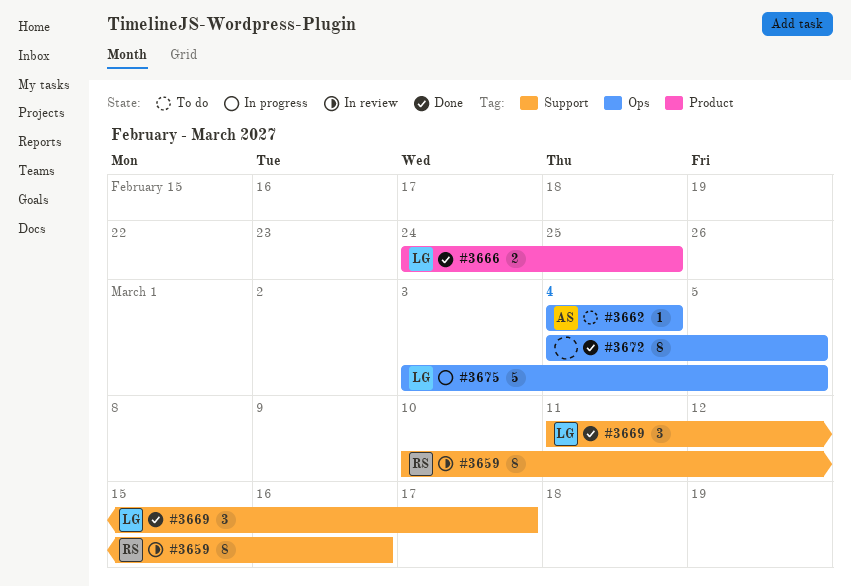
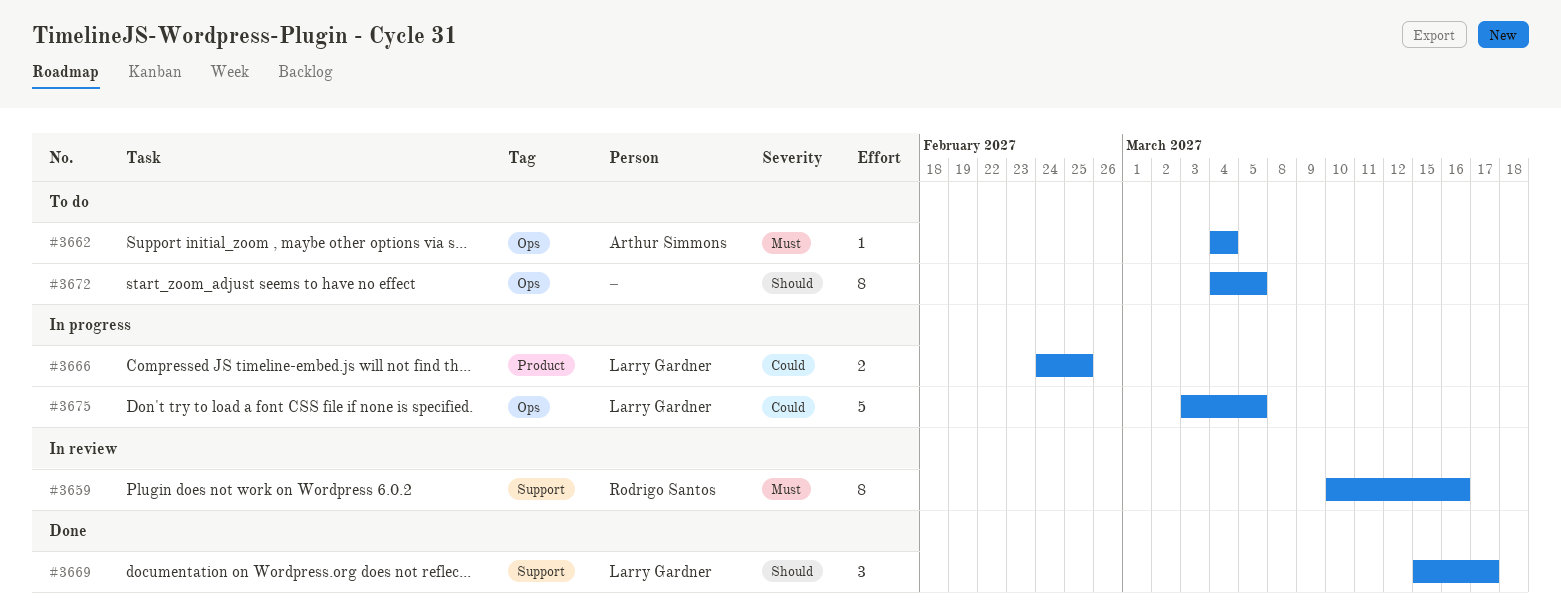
#3666, status: Done -> In progress
#3669, start: Mar 11 -> Mar 15
#3672, status: Done -> To do

